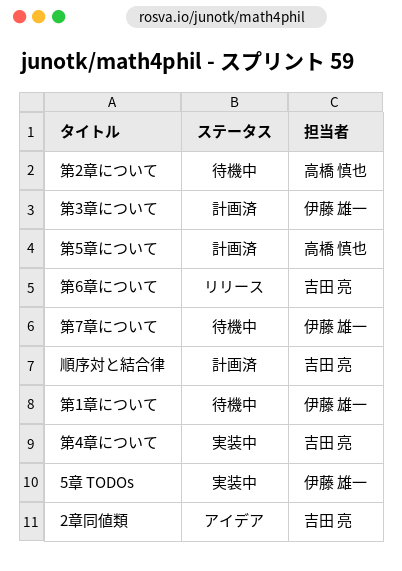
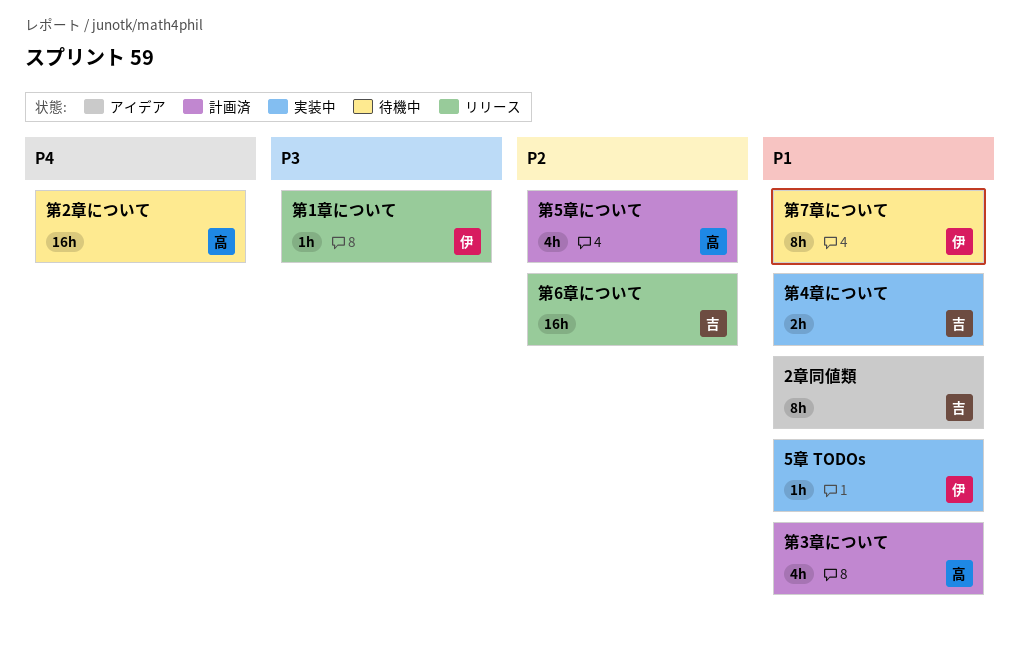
第1章について, status: 待機中 -> リリース
第3章について, owner: 伊藤 雄一 -> 高橋 慎也
順序対と結合律: present -> none

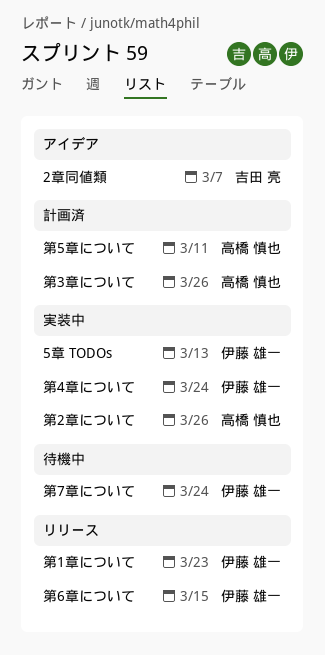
第2章について, status: 待機中 -> 実装中
第4章について, owner: 吉田 亮 -> 伊藤 雄一
第6章について, owner: 吉田 亮 -> 伊藤 雄一

